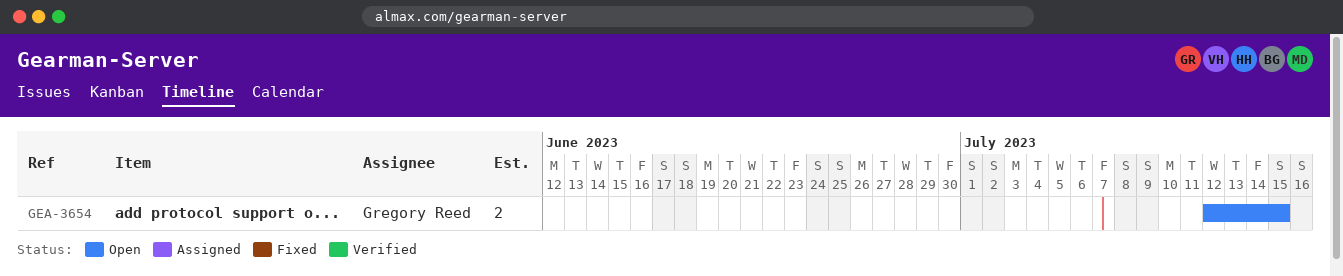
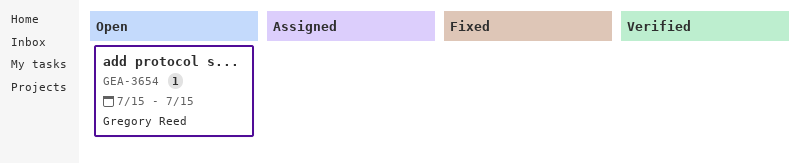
GEA-3654, estimate: 2 -> 1
GEA-3654, start: Jul 12 -> Jul 15

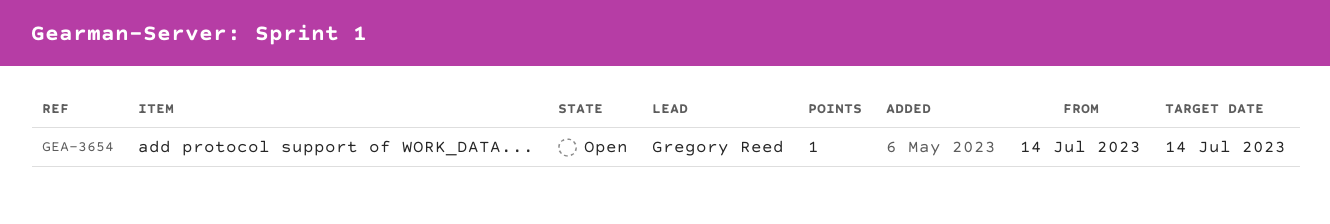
GEA-3654, start: Jul 15 -> Jul 14
GEA-3654, due: Jul 15 -> Jul 14

